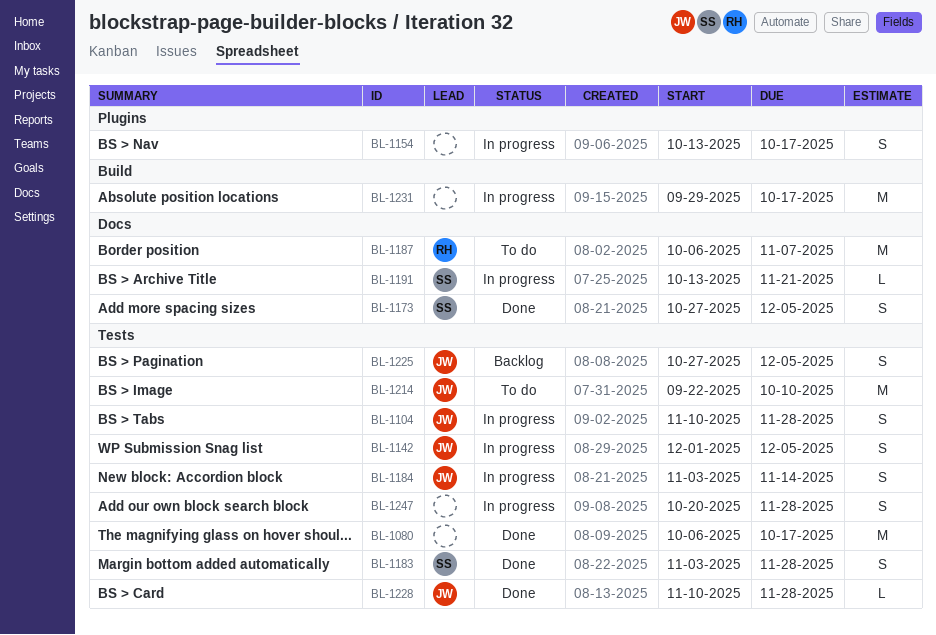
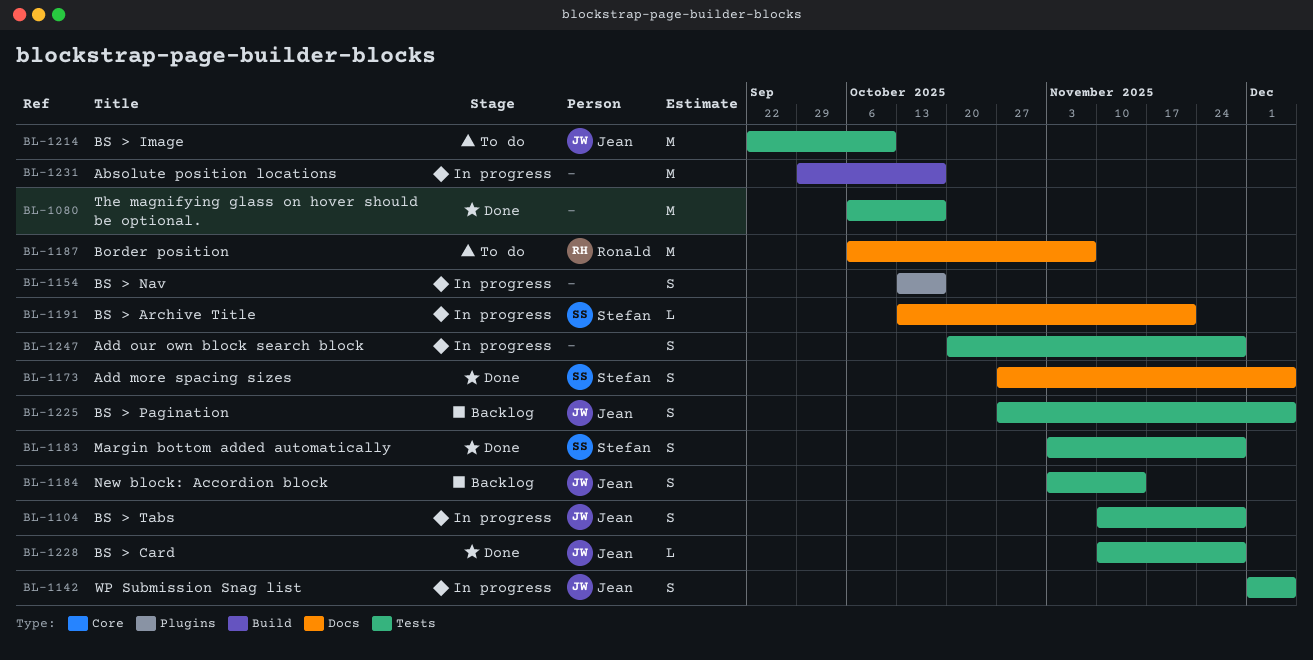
BL-1184, status: In progress -> Backlog

